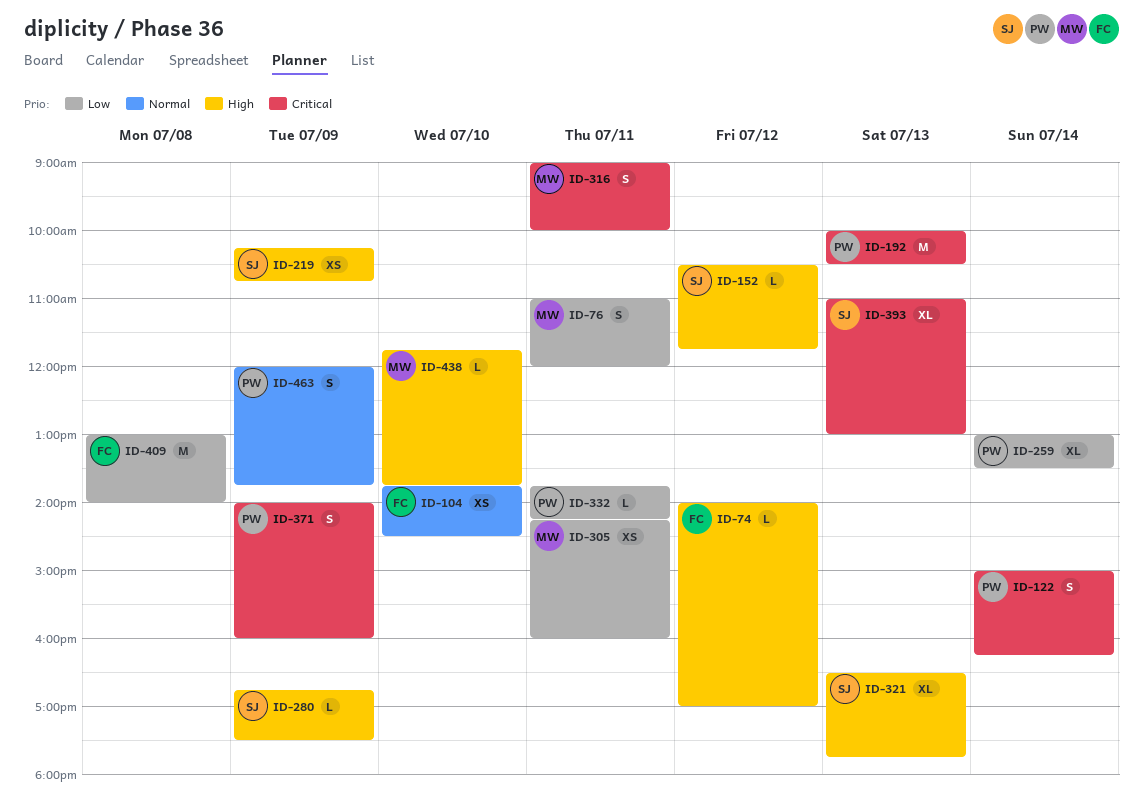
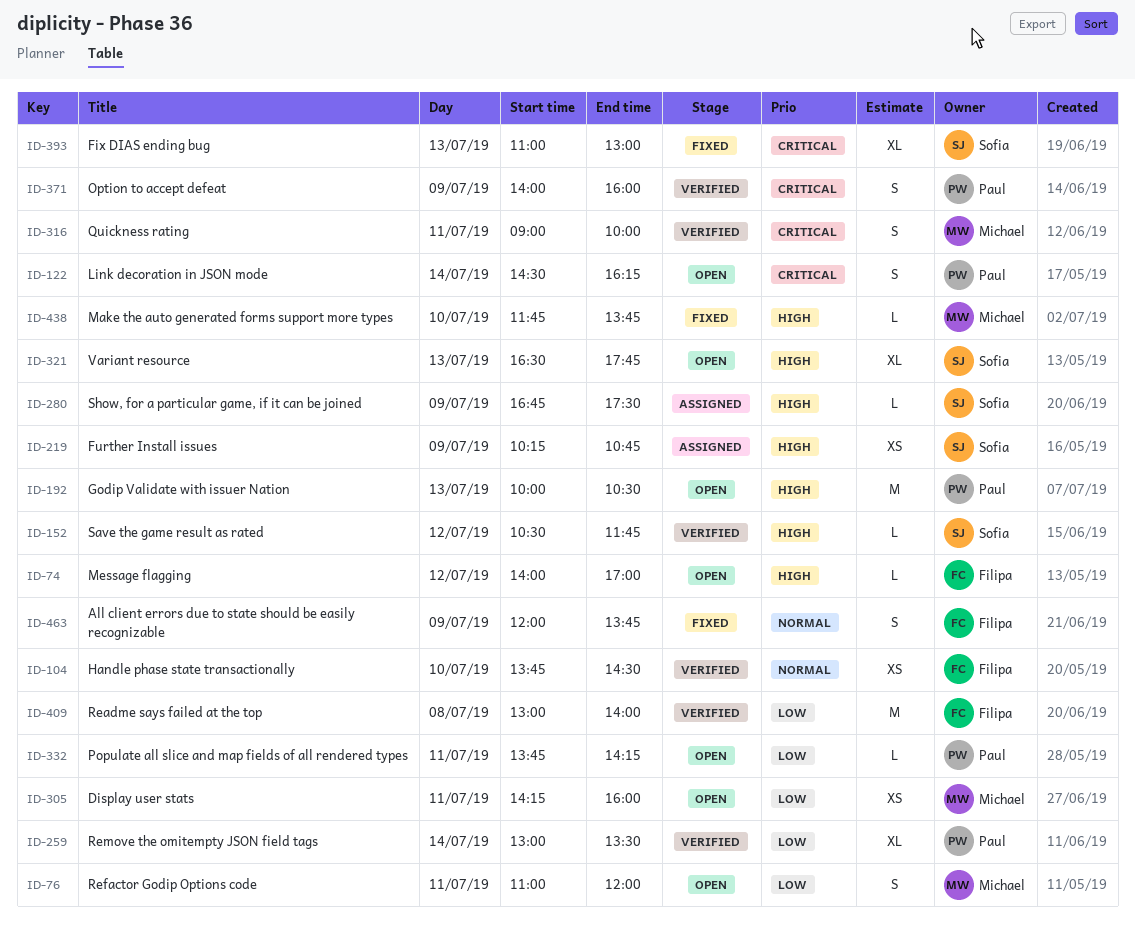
ID-122, begins: 15:00 -> 14:30
ID-192, priority: Critical -> High
ID-463, owner: Paul -> Filipa

